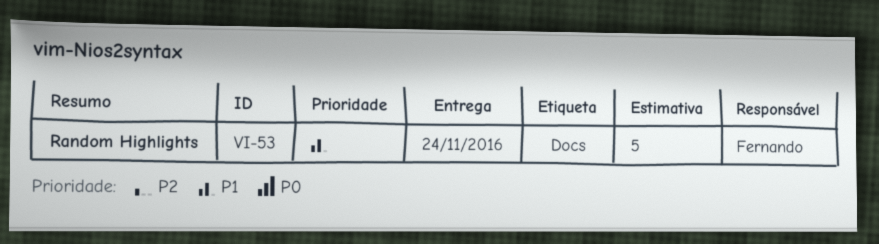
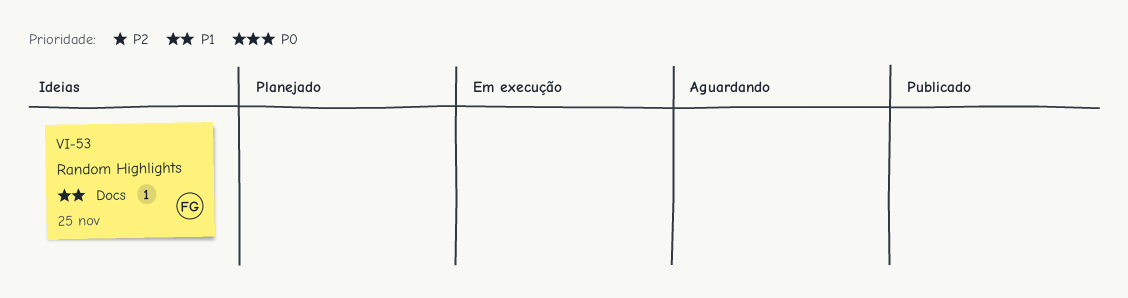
VI-53, estimate: 5 -> 1
VI-53, due: Nov 24 -> Nov 25

